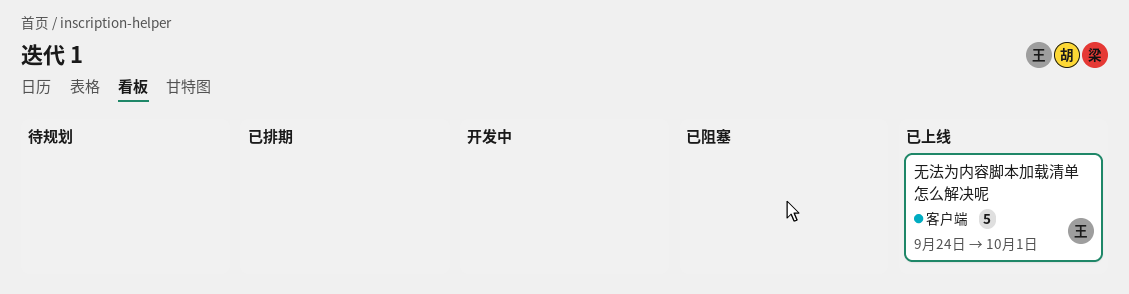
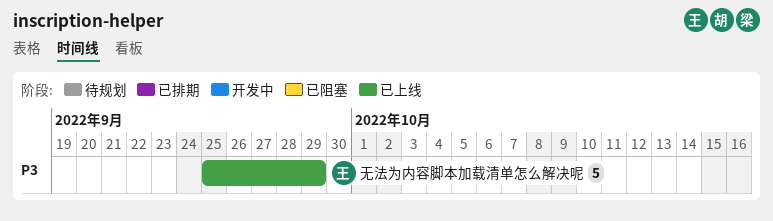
无法为内容脚本加载清单怎么解决呢, start: Sep 24 -> Sep 25
无法为内容脚本加载清单怎么解决呢, due: Oct 1 -> Sep 29

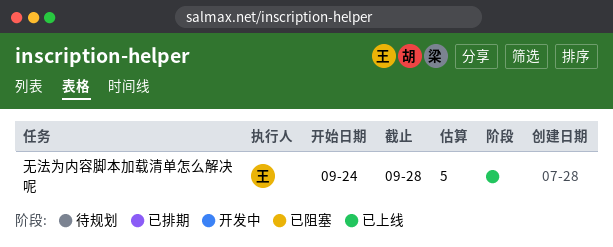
无法为内容脚本加载清单怎么解决呢, start: Sep 25 -> Sep 24
无法为内容脚本加载清单怎么解决呢, due: Sep 29 -> Sep 28

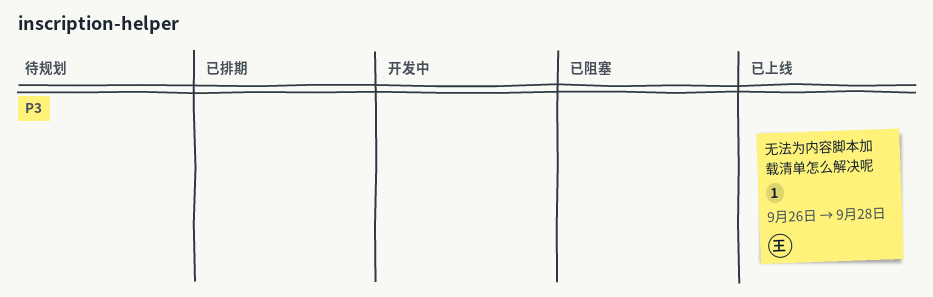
无法为内容脚本加载清单怎么解决呢, estimate: 5 -> 1
无法为内容脚本加载清单怎么解决呢, start: Sep 24 -> Sep 26

